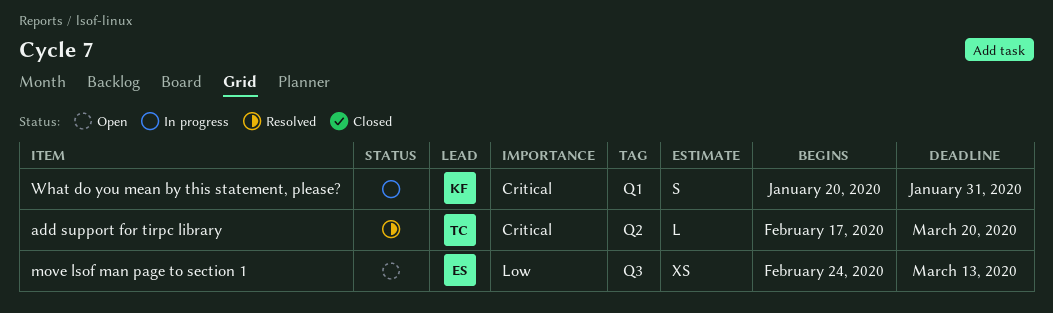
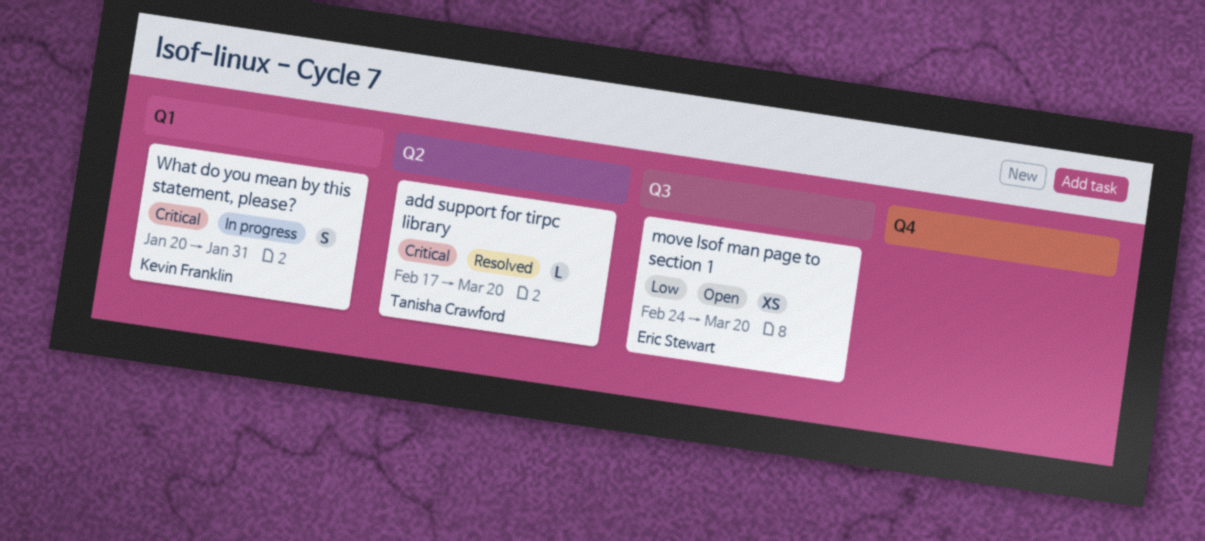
move lsof man page to section 1, due: Mar 13 -> Mar 20

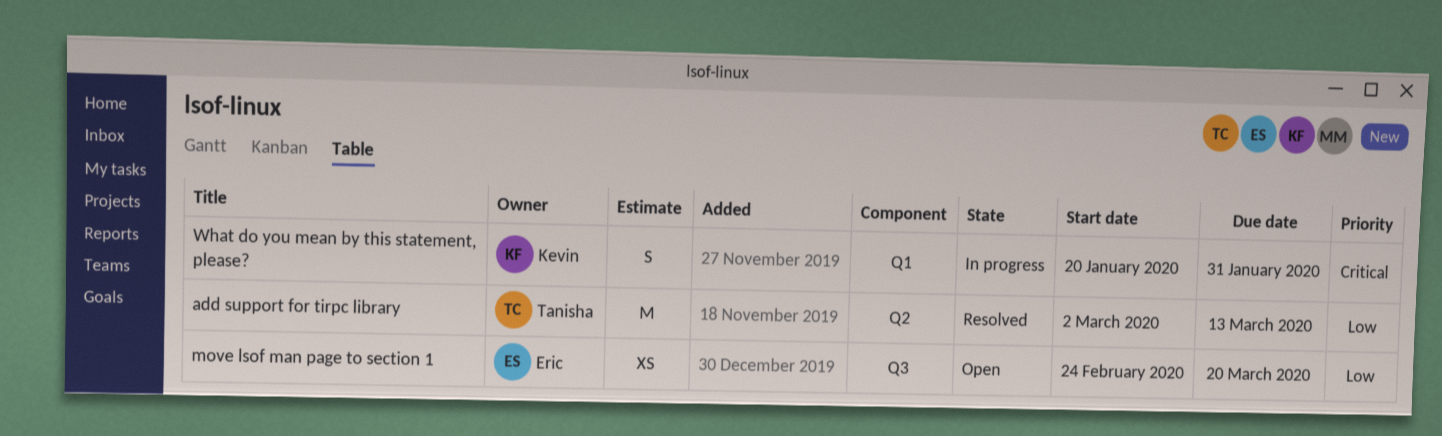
add support for tirpc library, priority: Critical -> Low
add support for tirpc library, estimate: L -> M
add support for tirpc library, start: Feb 17 -> Mar 2
add support for tirpc library, due: Mar 20 -> Mar 13

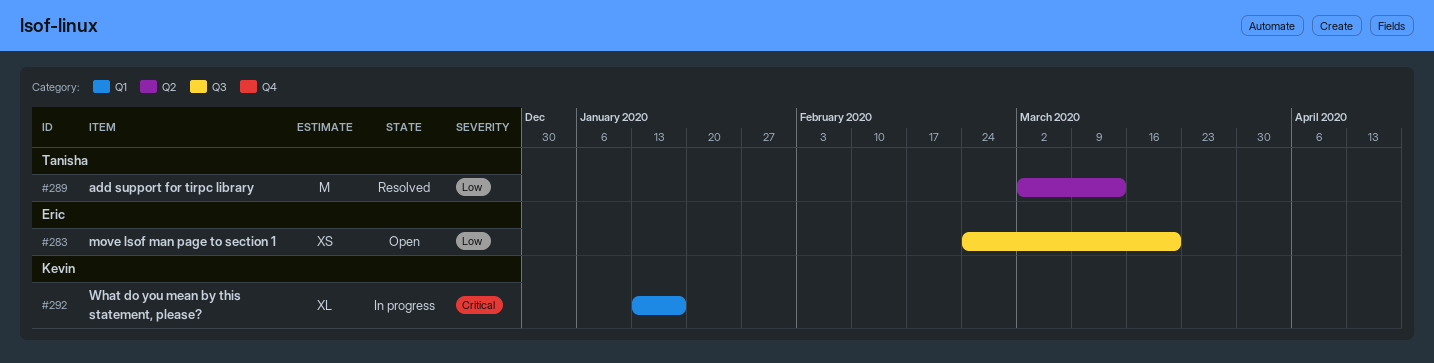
What do you mean by this statement, please?, estimate: S -> XL
What do you mean by this statement, please?, start: Jan 20 -> Jan 13
What do you mean by this statement, please?, due: Jan 31 -> Jan 17

